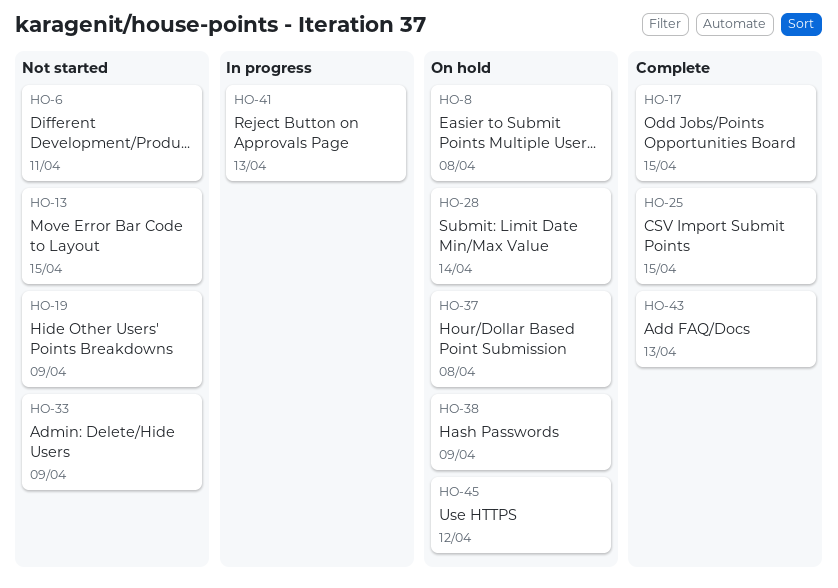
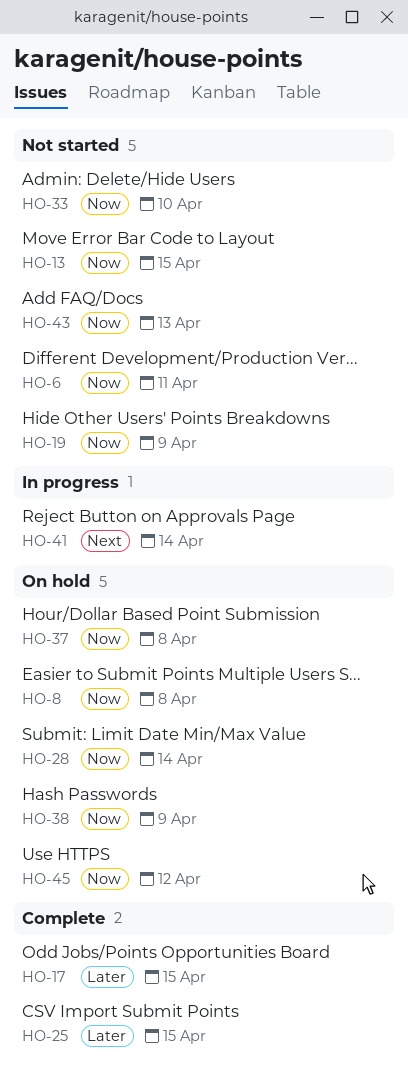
HO-33, due: Apr 9 -> Apr 10
HO-41, due: Apr 13 -> Apr 14
HO-43, status: Complete -> Not started

